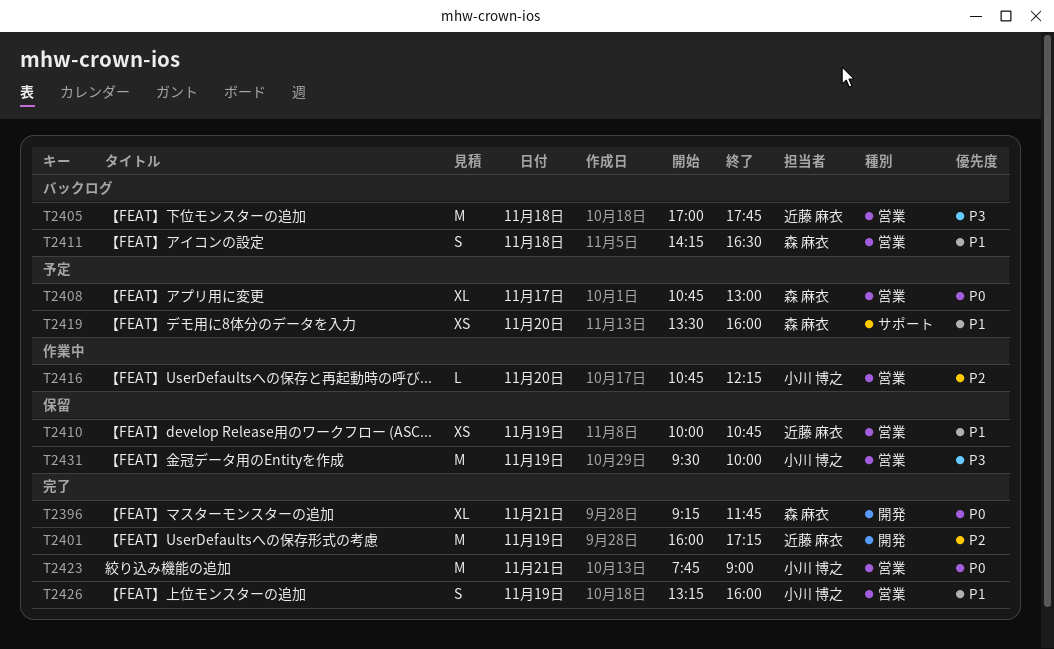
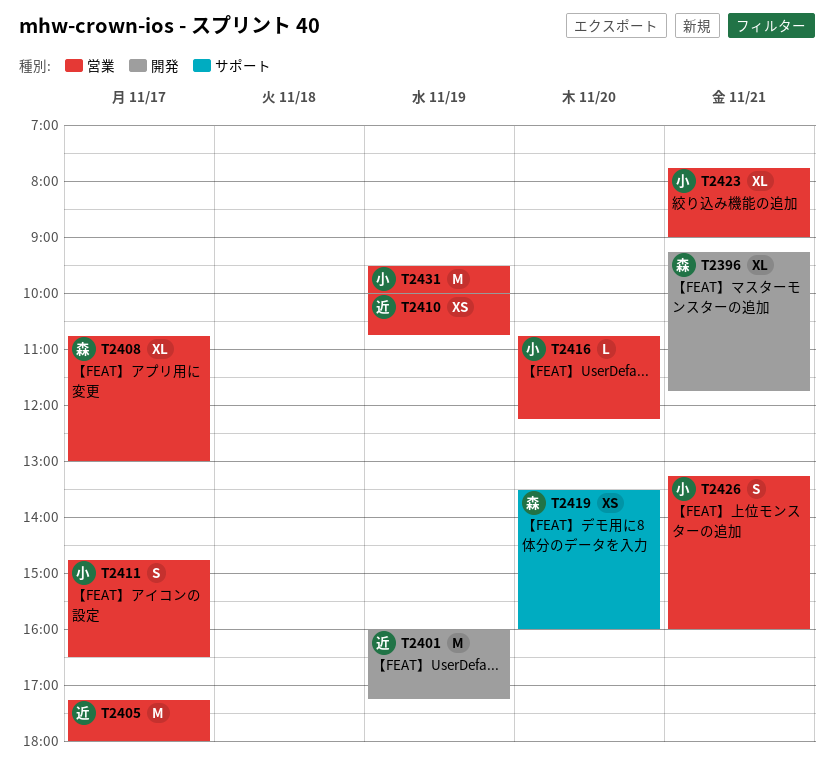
T2405, day: Nov 18 -> Nov 17
T2405, begins: 17:00 -> 17:15
T2405, ends: 17:45 -> 18:00
T2411, owner: 森 麻衣 -> 小川 博之
T2411, day: Nov 18 -> Nov 17
T2411, begins: 14:15 -> 14:45
T2423, estimate: M -> XL
T2426, day: Nov 19 -> Nov 21

